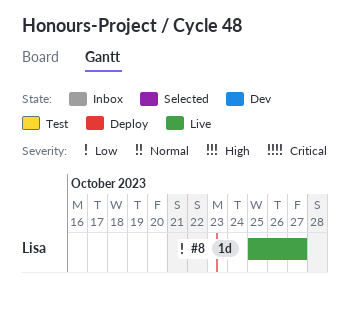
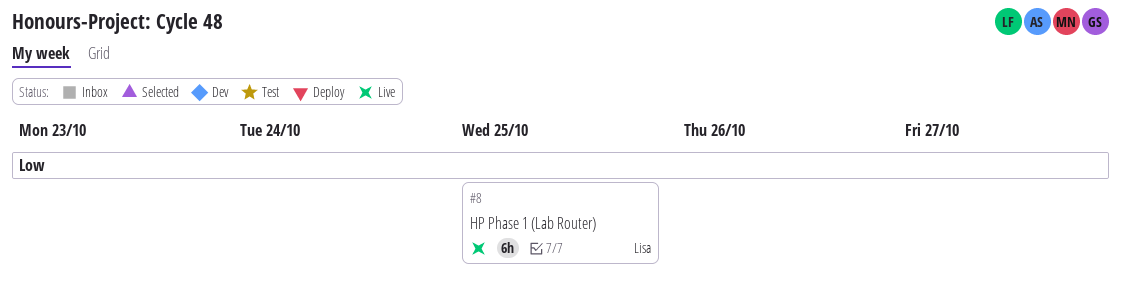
#8, estimate: 1d -> 6h
#8, due: Oct 27 -> Oct 25

